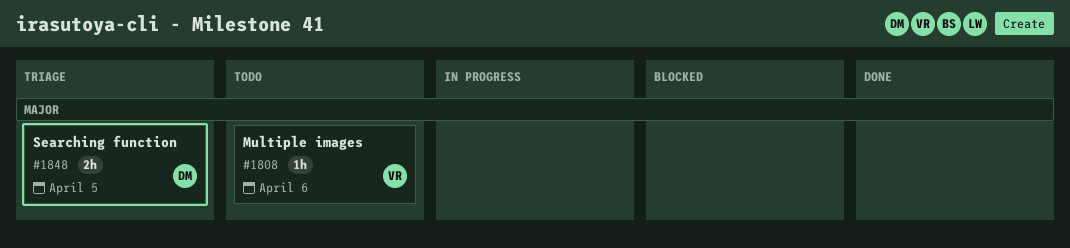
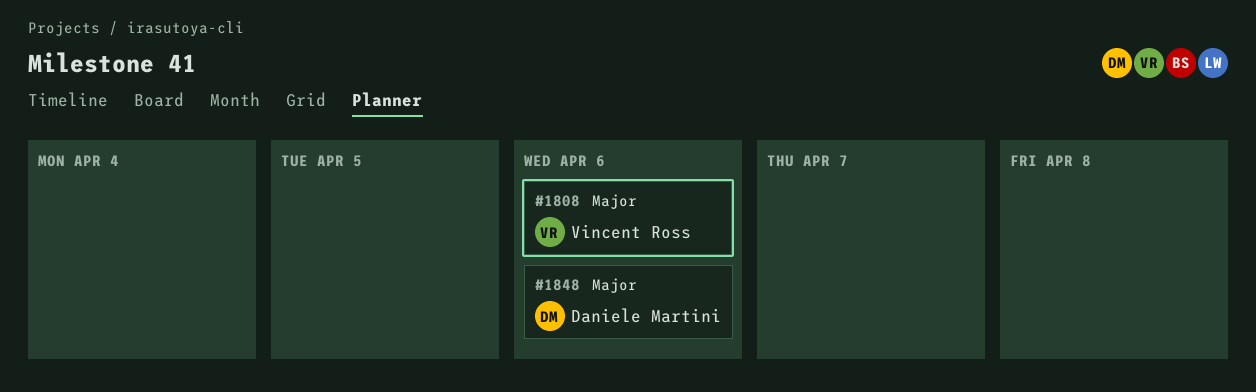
#1848, due: Apr 5 -> Apr 6

